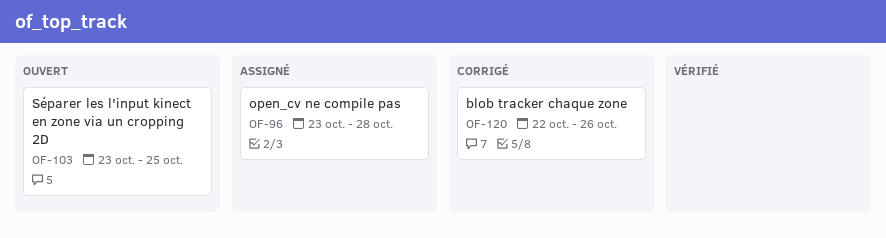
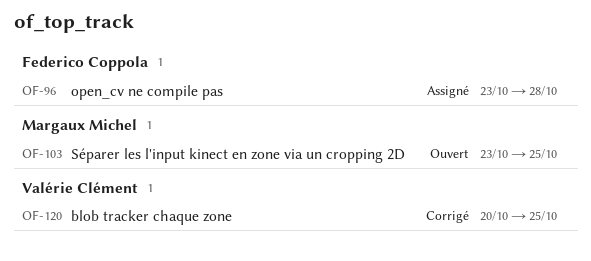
OF-120, start: Oct 22 -> Oct 20
OF-120, due: Oct 26 -> Oct 25

